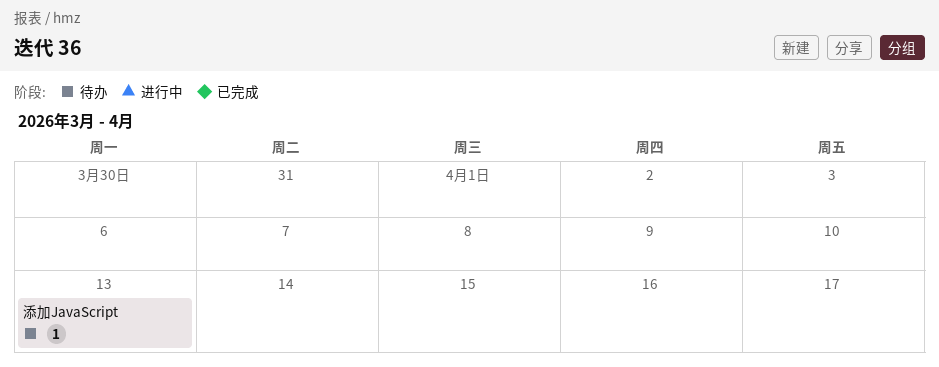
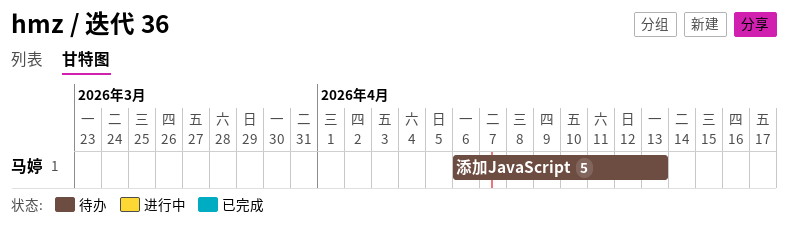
添加JavaScript, estimate: 1 -> 5

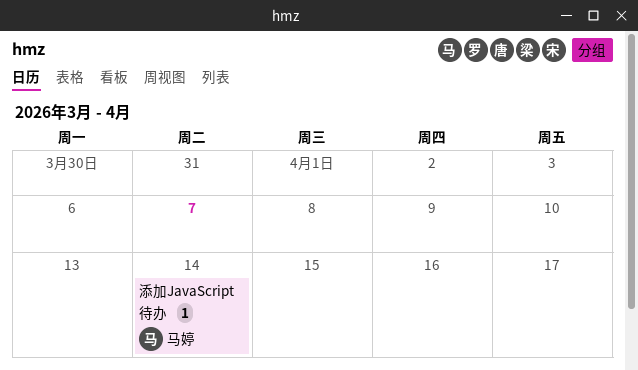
添加JavaScript, estimate: 5 -> 1
添加JavaScript, due: Apr 13 -> Apr 14

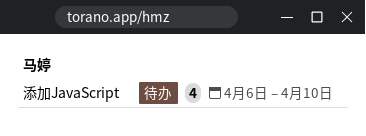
添加JavaScript, estimate: 1 -> 4
添加JavaScript, due: Apr 14 -> Apr 10

